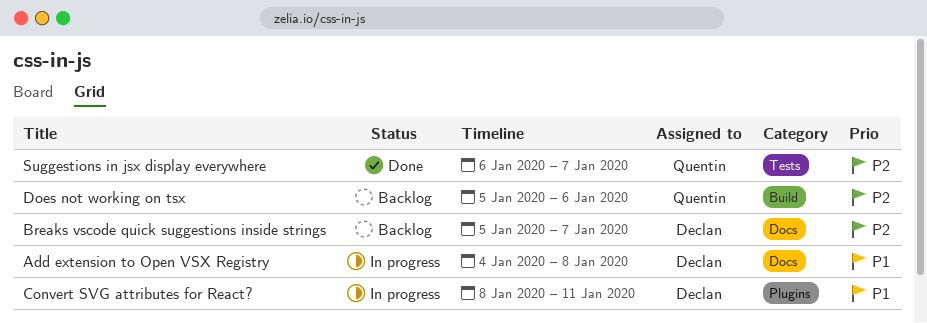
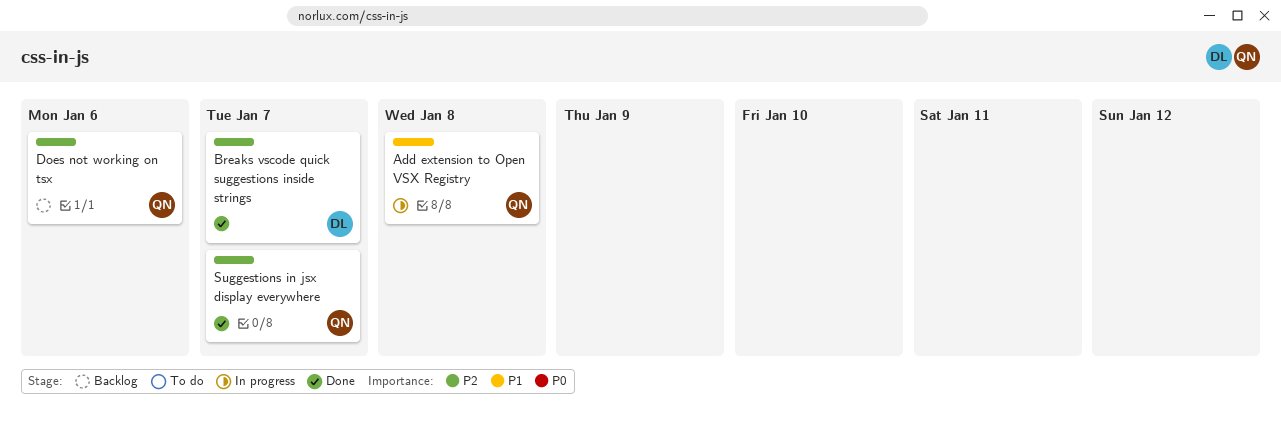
Add extension to Open VSX Registry, owner: Declan -> Quentin
Breaks vscode quick suggestions inside strings, status: Backlog -> Done
Convert SVG attributes for React?: present -> none

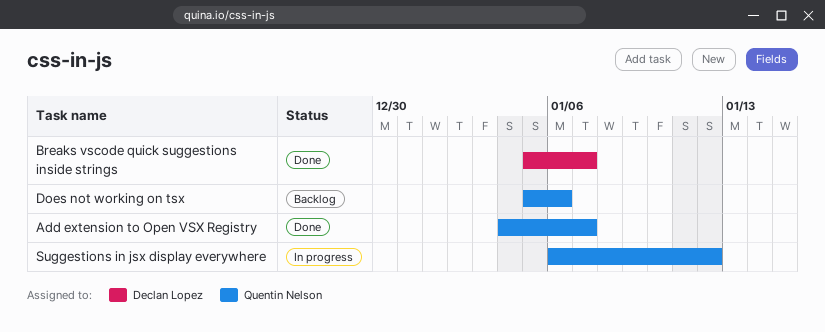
Add extension to Open VSX Registry, status: In progress -> Done
Add extension to Open VSX Registry, due: Jan 8 -> Jan 7
Suggestions in jsx display everywhere, status: Done -> In progress
Suggestions in jsx display everywhere, due: Jan 7 -> Jan 12

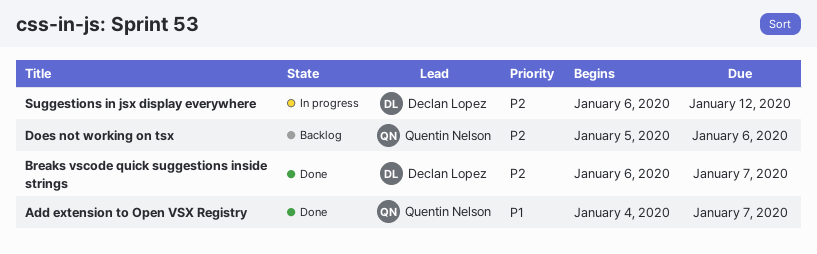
Breaks vscode quick suggestions inside strings, start: Jan 5 -> Jan 6
Suggestions in jsx display everywhere, owner: Quentin Nelson -> Declan Lopez

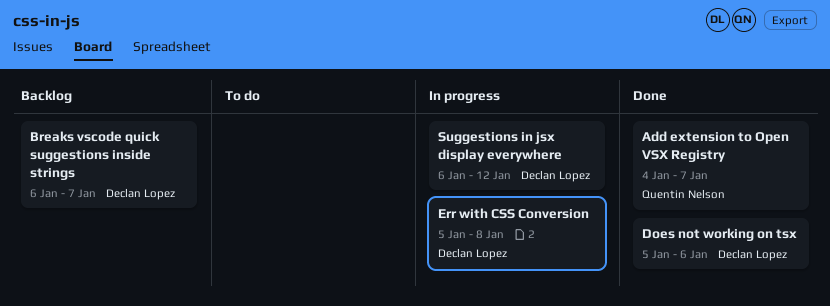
Breaks vscode quick suggestions inside strings, status: Done -> Backlog
Does not working on tsx, status: Backlog -> Done
Does not working on tsx, owner: Quentin Nelson -> Declan Lopez
Err with CSS Conversion: none -> present

